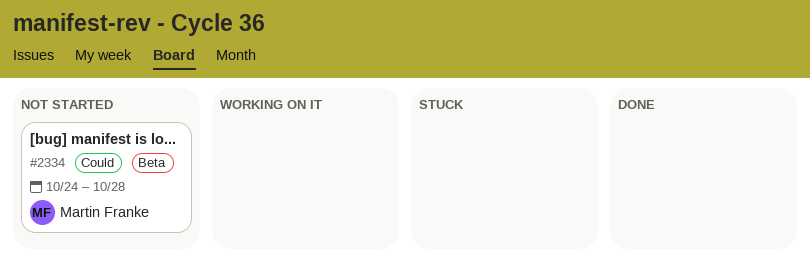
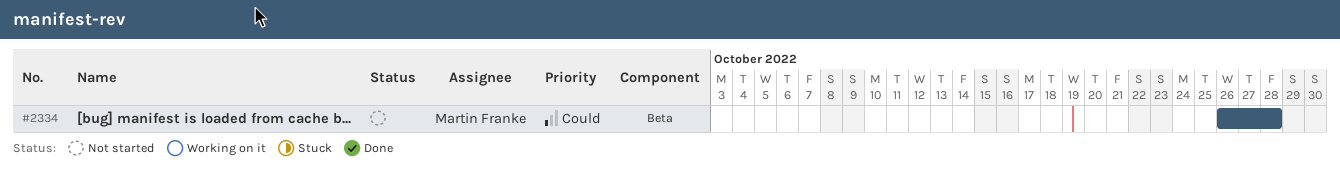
#2334, start: Oct 24 -> Oct 26

